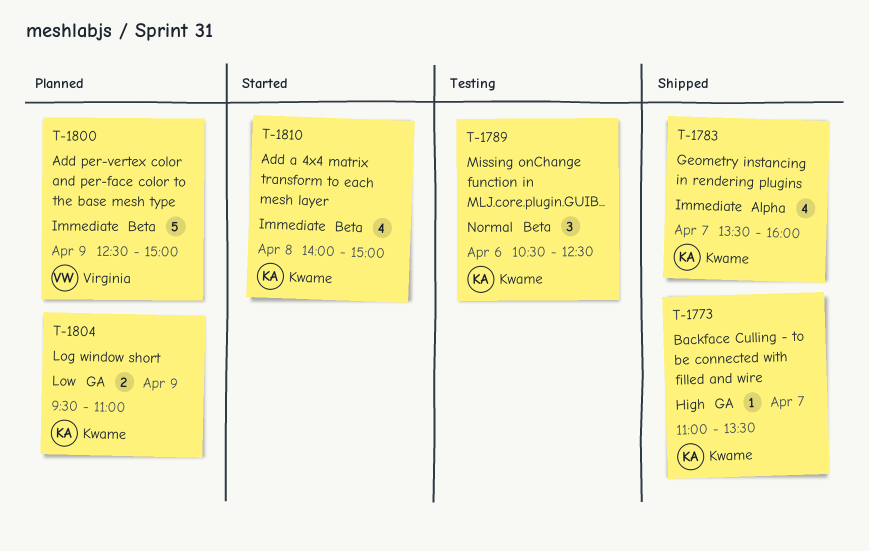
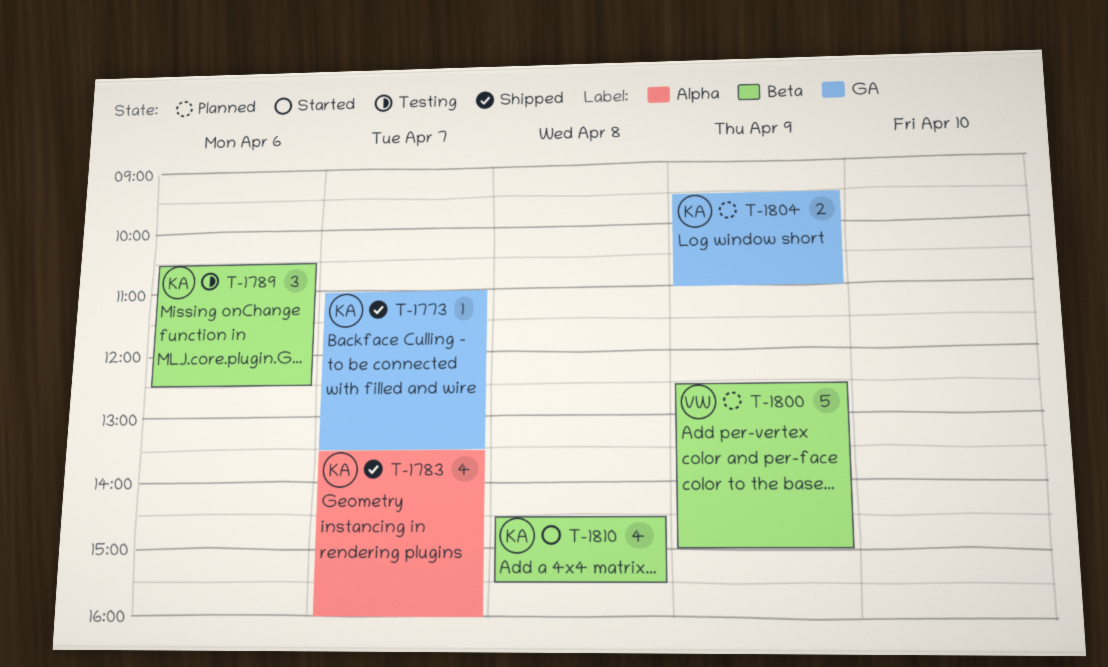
T-1810, begins: 14:00 -> 14:30
T-1810, ends: 15:00 -> 15:30

